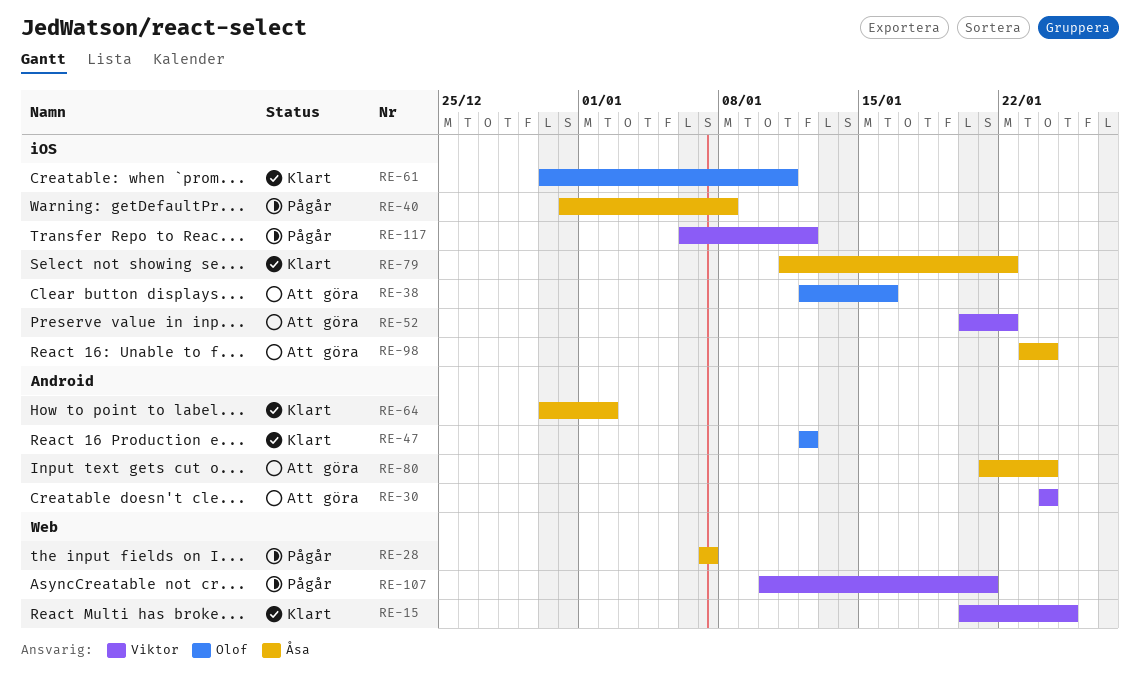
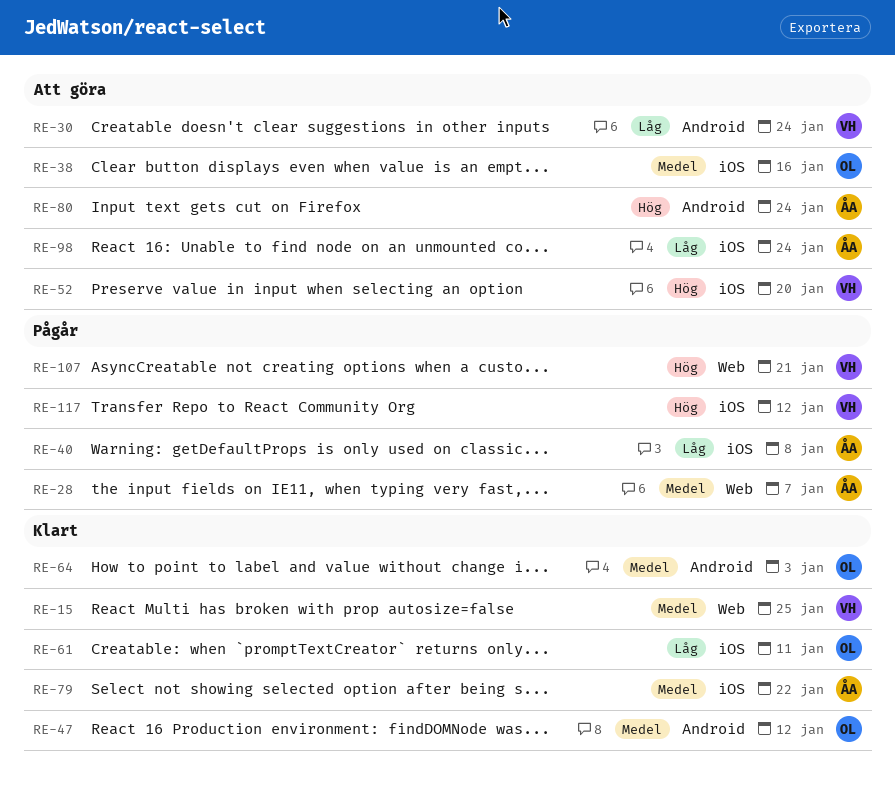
RE-52, due: Jan 22 -> Jan 20
RE-64, owner: Åsa -> Olof
RE-64, due: Jan 2 -> Jan 3

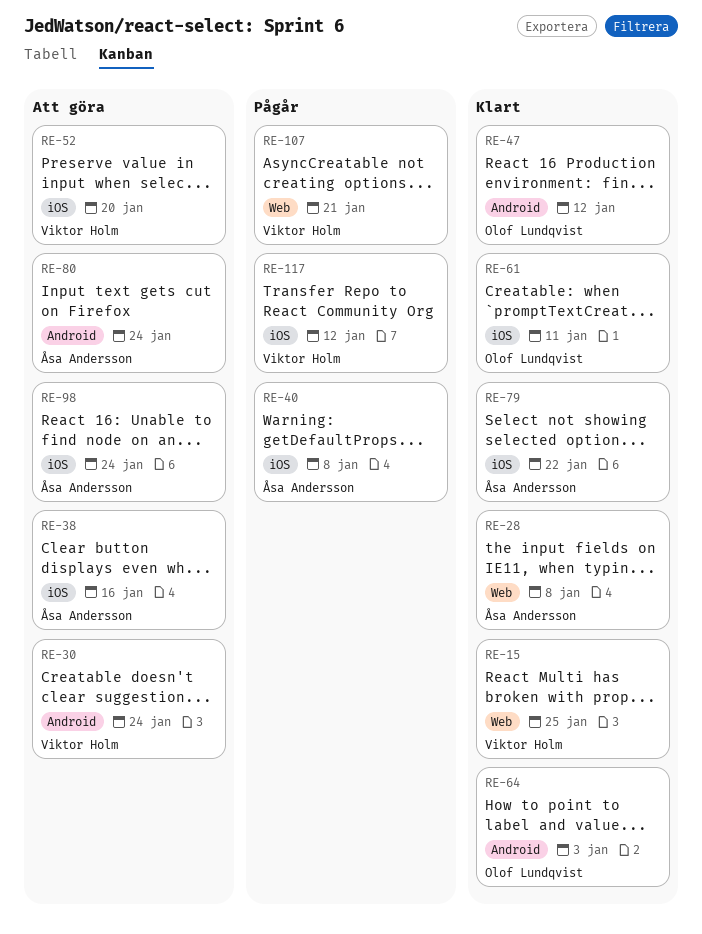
RE-28, status: Pågår -> Klart
RE-28, due: Jan 7 -> Jan 8
RE-38, owner: Olof Lundqvist -> Åsa Andersson

